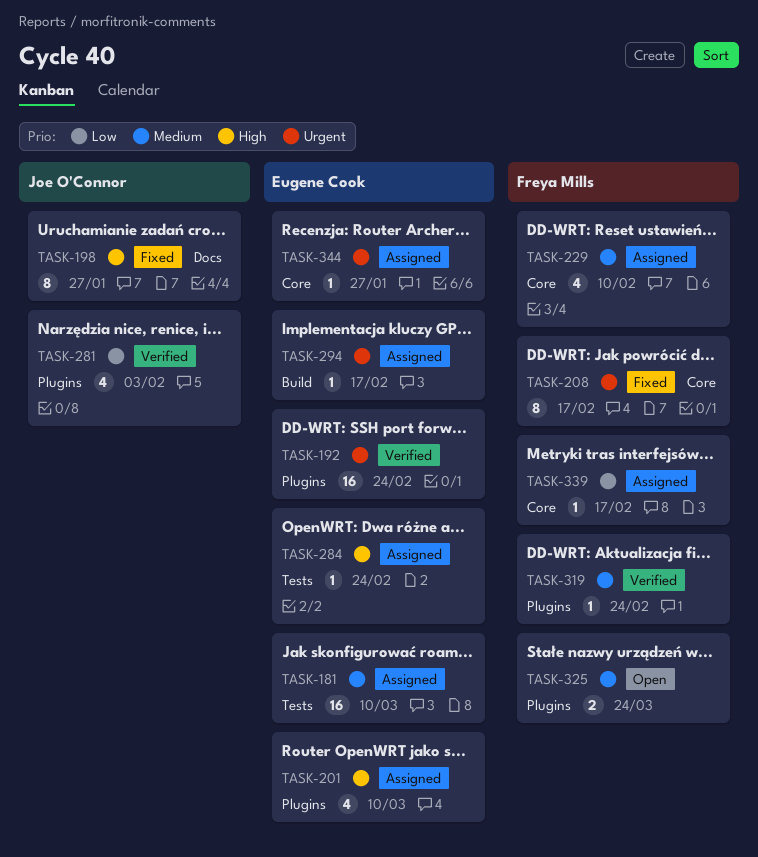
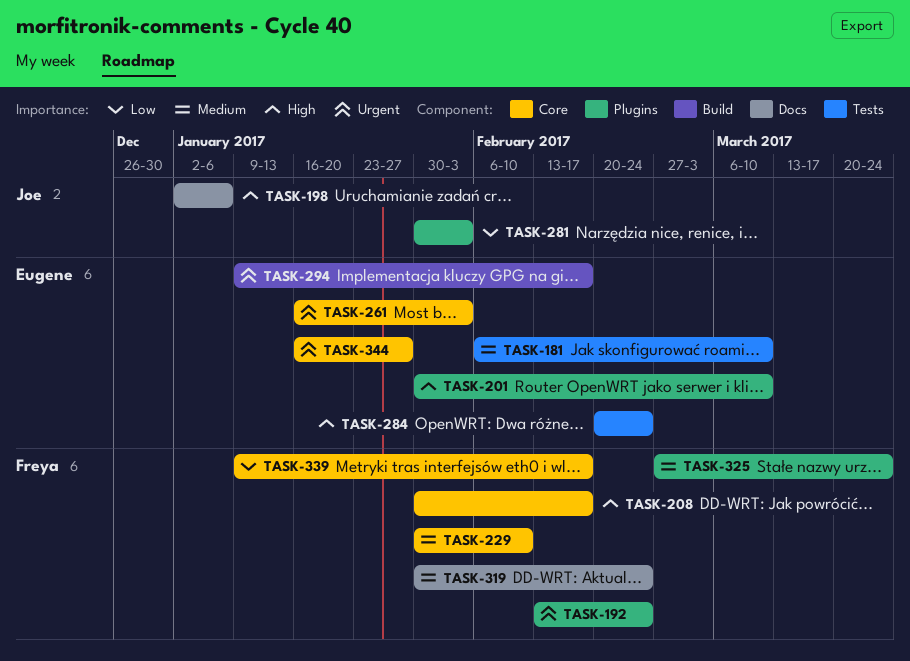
TASK-192, owner: Eugene Cook -> Freya Mills
TASK-198, due: Jan 27 -> Jan 6
TASK-208, priority: Urgent -> High
TASK-261: none -> present
TASK-319, label: Plugins -> Docs

